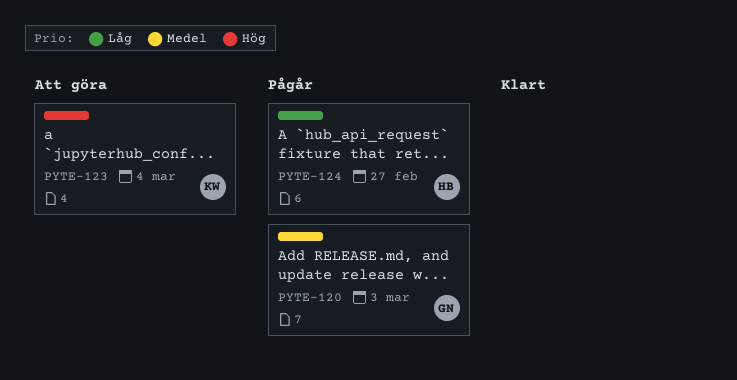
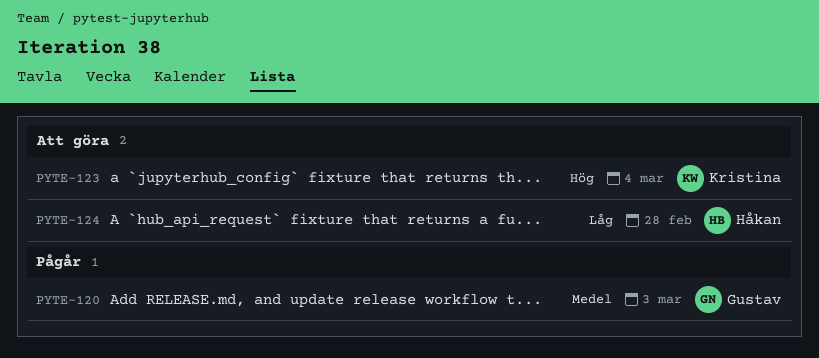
PYTE-124, status: Pågår -> Att göra
PYTE-124, due: Feb 27 -> Feb 28

